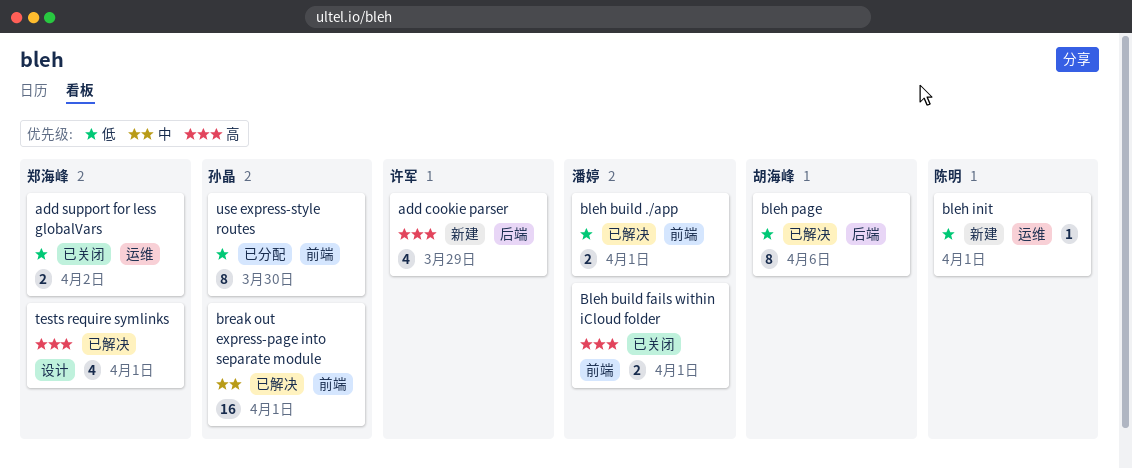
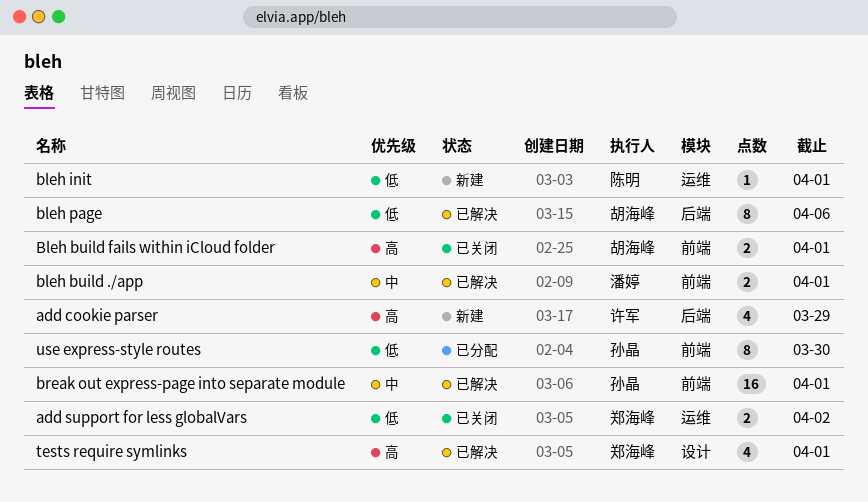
bleh build ./app, priority: 低 -> 中
Bleh build fails within iCloud folder, owner: 潘婷 -> 胡海峰

